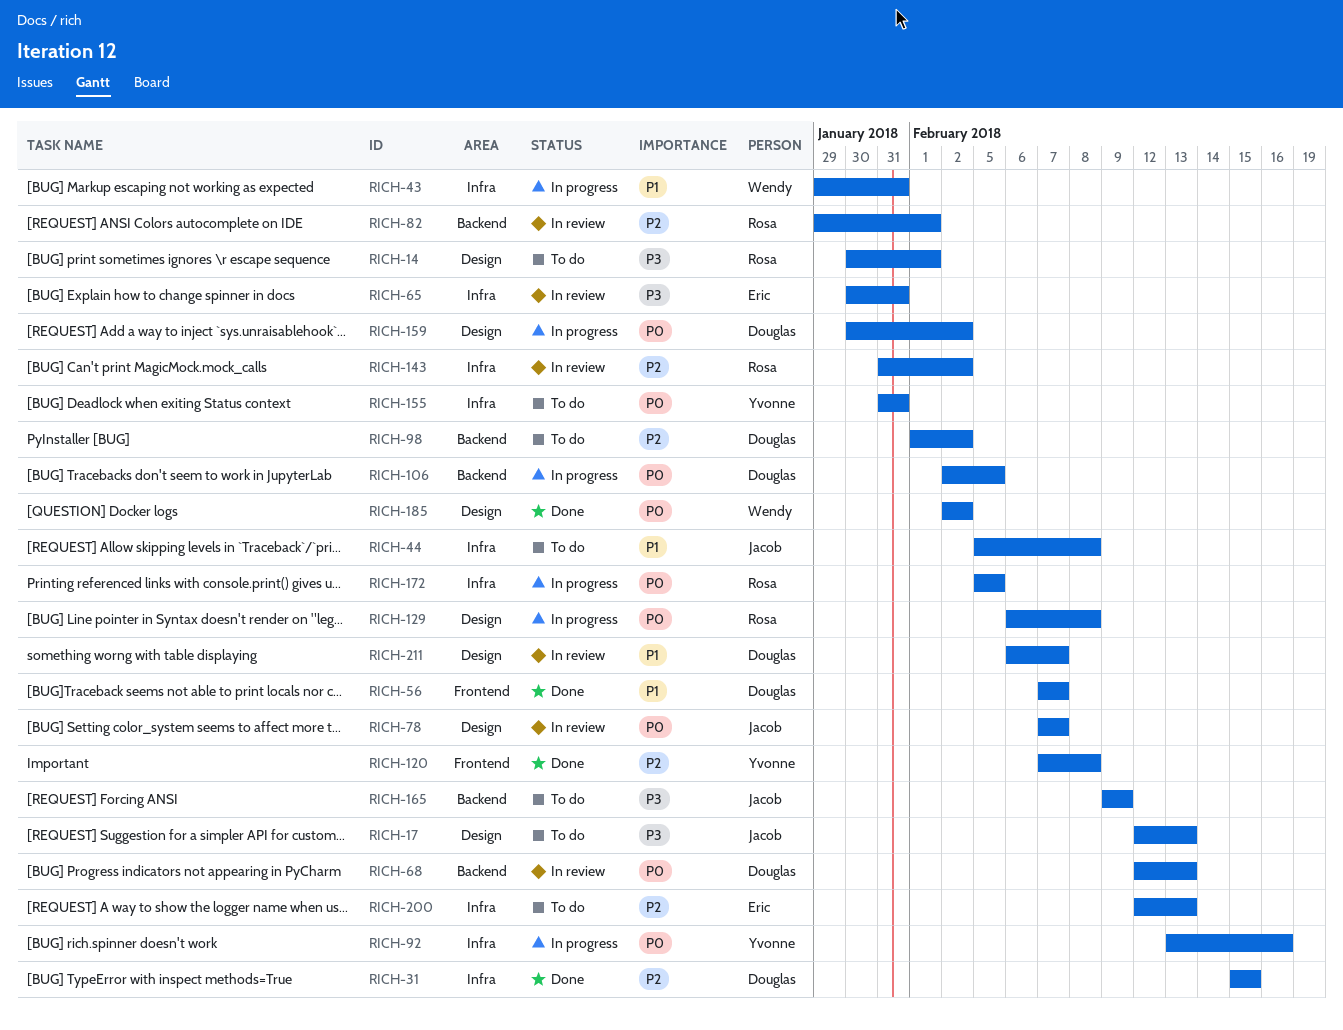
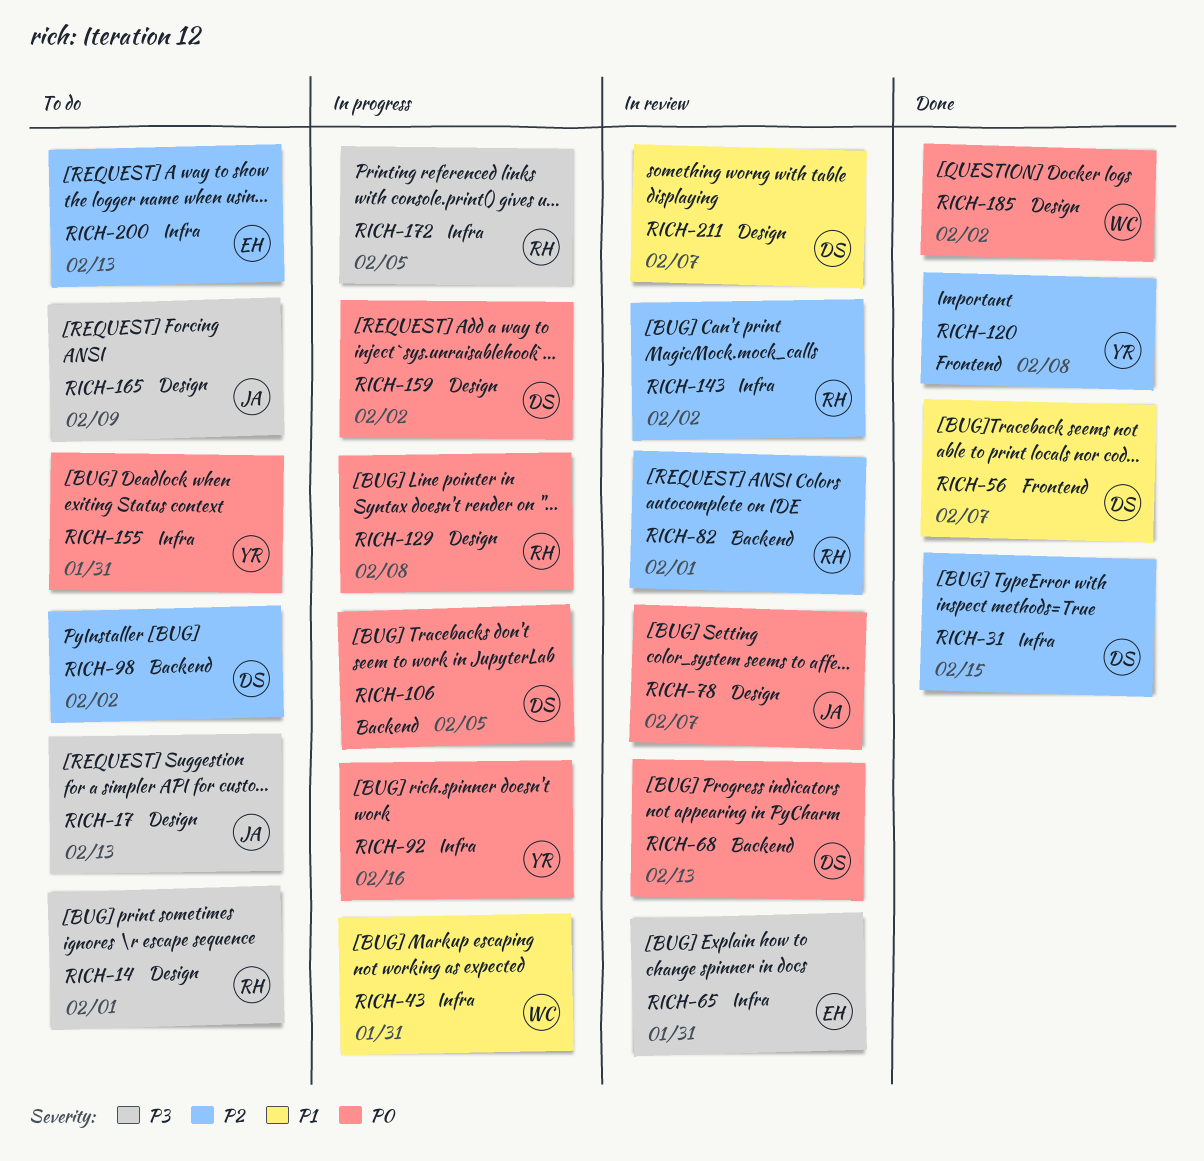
RICH-44: present -> none
RICH-165, label: Backend -> Design
RICH-172, priority: P0 -> P3

